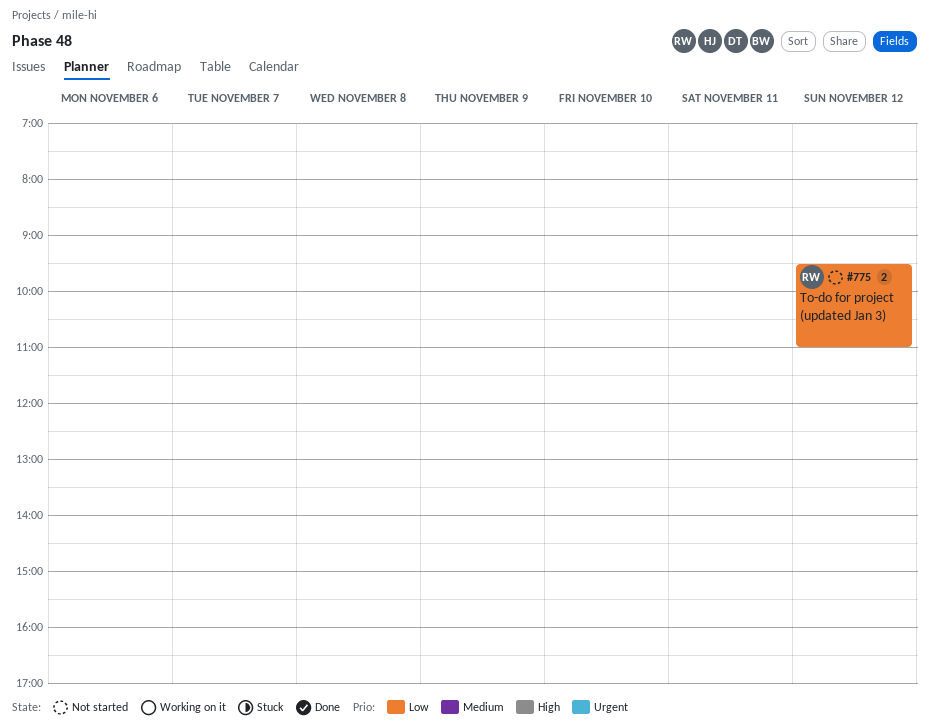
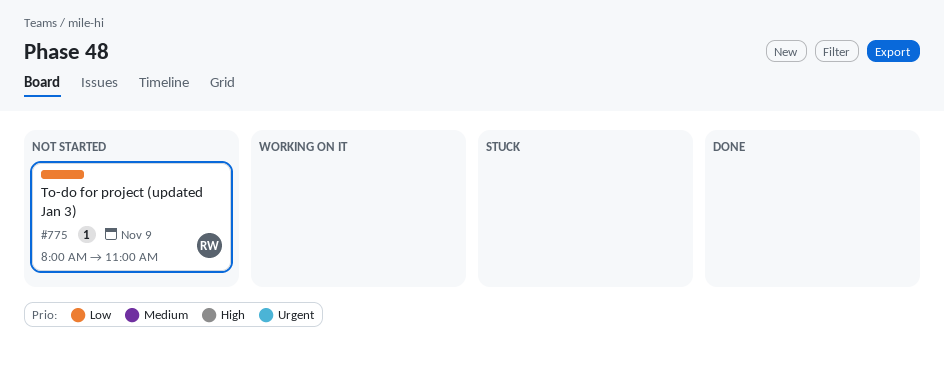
#775, estimate: 2 -> 1
#775, day: Nov 12 -> Nov 9
#775, begins: 09:30 -> 08:00

